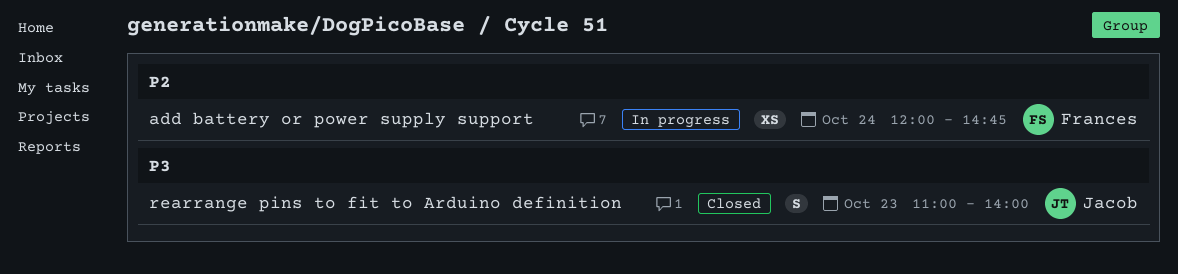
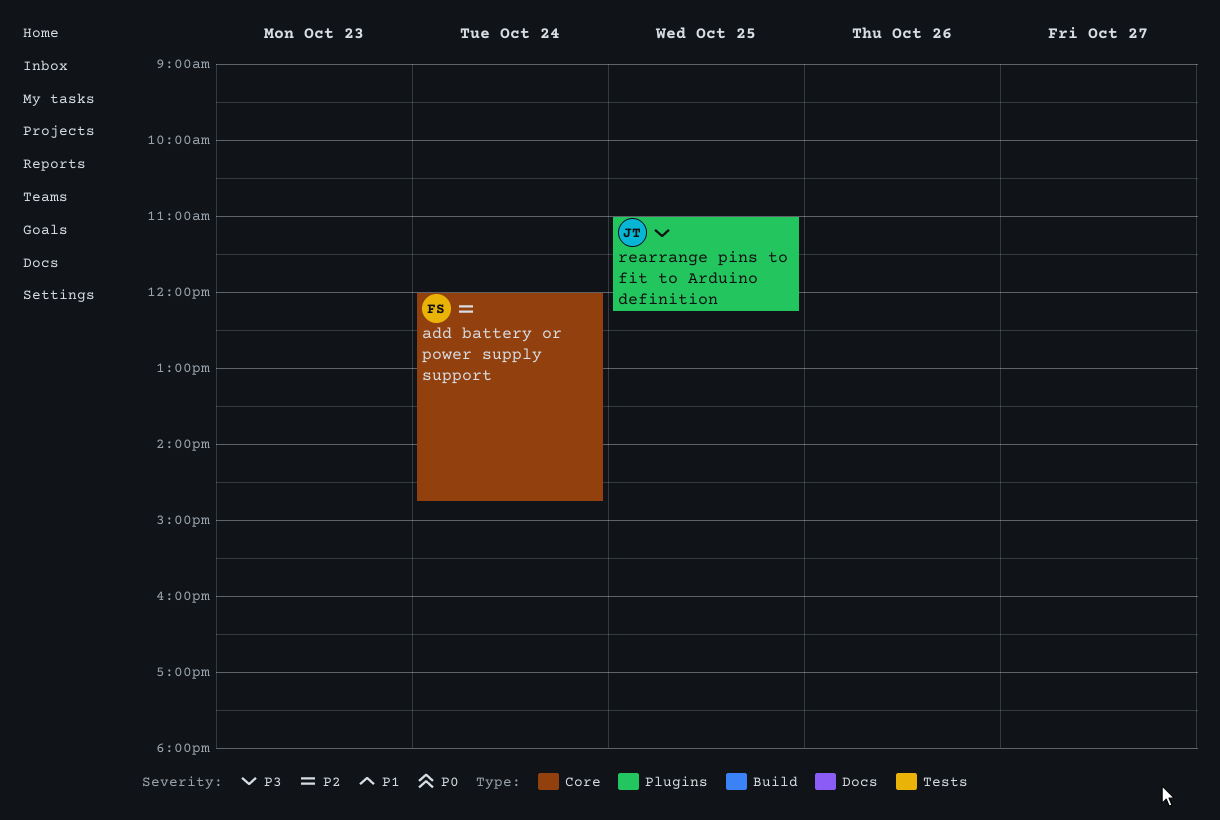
rearrange pins to fit to Arduino definition, day: Oct 23 -> Oct 25
rearrange pins to fit to Arduino definition, ends: 14:00 -> 12:15

